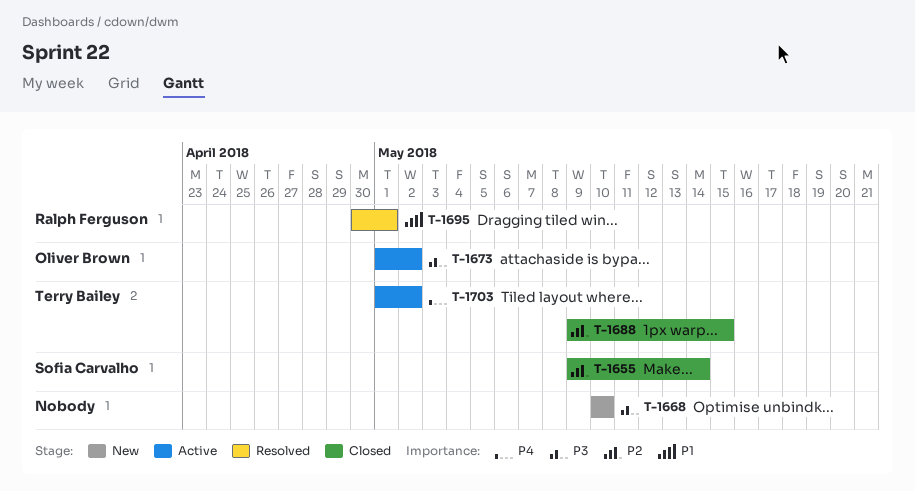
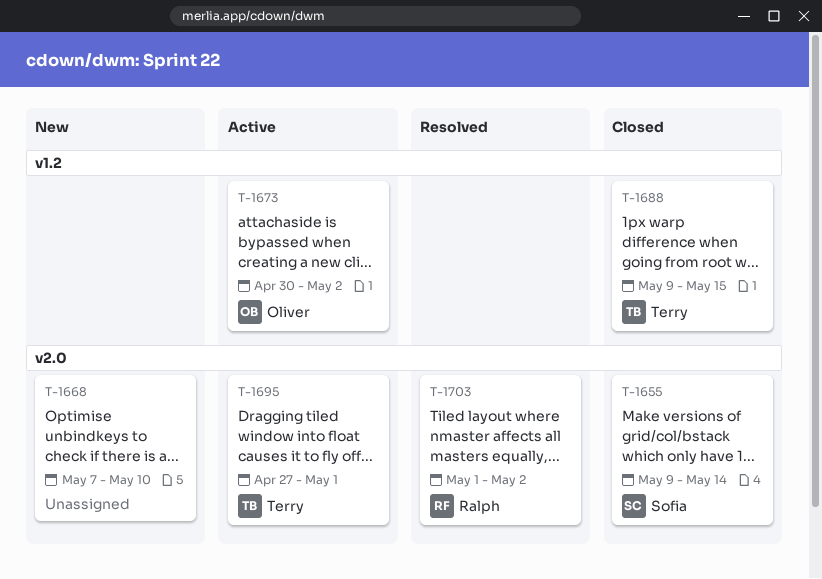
T-1668, start: May 10 -> May 7
T-1673, start: May 1 -> Apr 30
T-1695, status: Resolved -> Active
T-1695, owner: Ralph Ferguson -> Terry Bailey
T-1695, start: Apr 30 -> Apr 27
T-1703, status: Active -> Resolved
T-1703, owner: Terry Bailey -> Ralph Ferguson

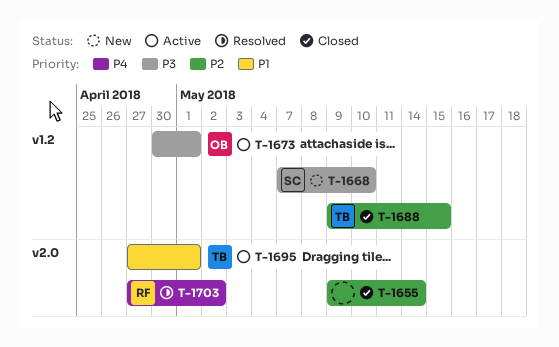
T-1655, owner: Sofia -> none
T-1668, owner: none -> Sofia
T-1668, label: v2.0 -> v1.2
T-1673, due: May 2 -> May 1
T-1703, start: May 1 -> Apr 27

